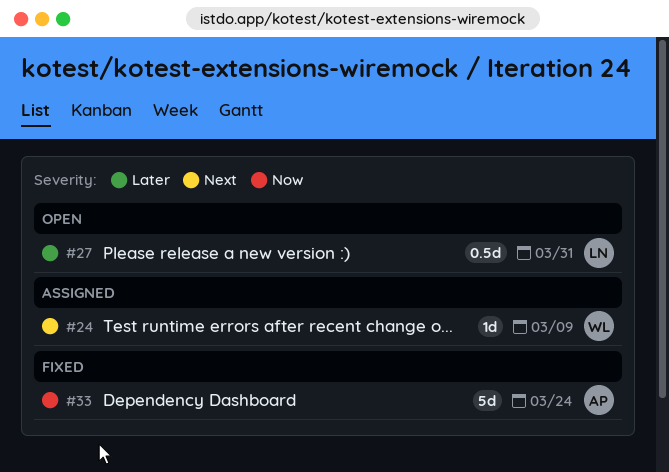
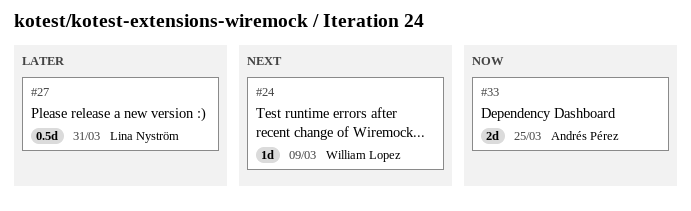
#33, estimate: 5d -> 2d
#33, due: Mar 24 -> Mar 25

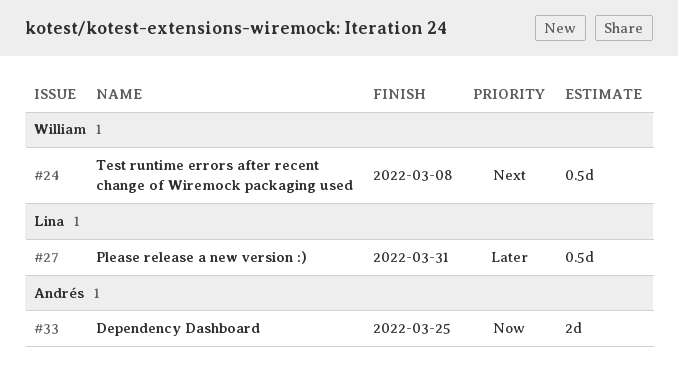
#24, estimate: 1d -> 0.5d
#24, due: Mar 9 -> Mar 8

